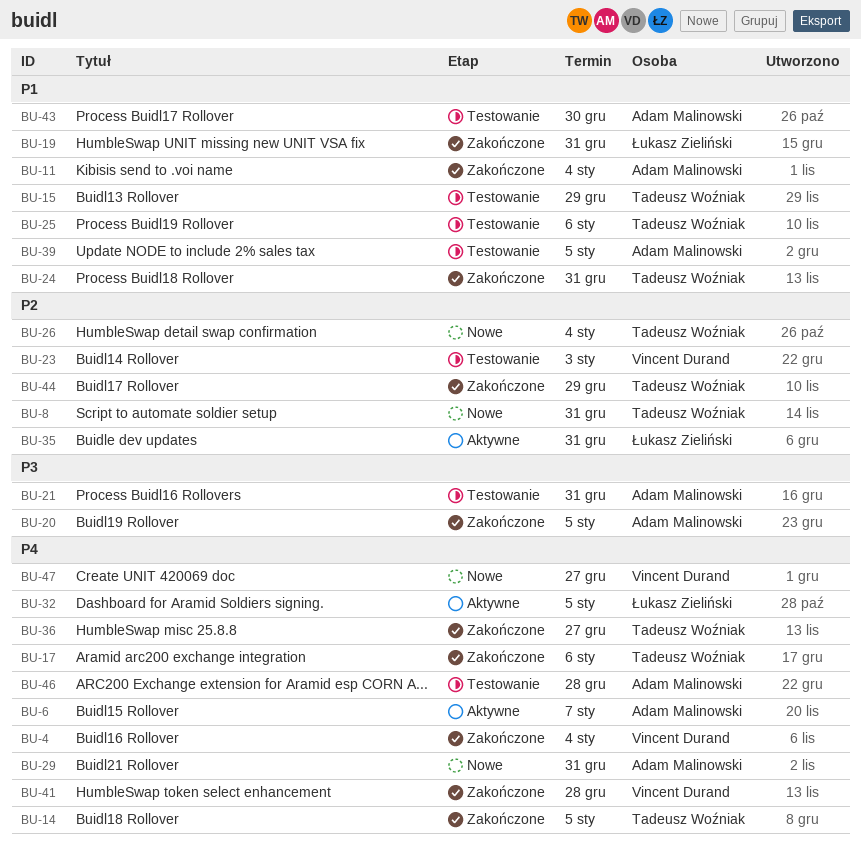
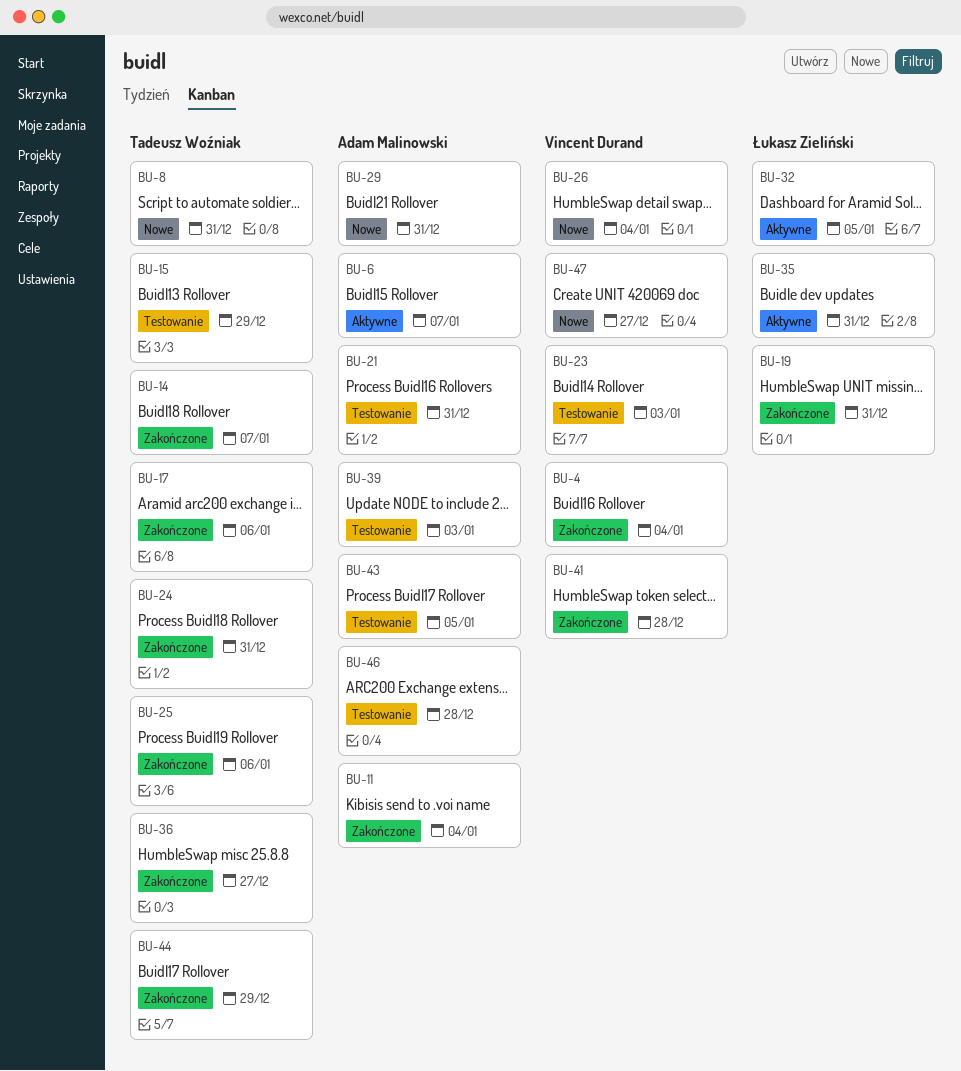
BU-14, due: Jan 5 -> Jan 7
BU-20: present -> none
BU-25, status: Testowanie -> Zakończone
BU-26, owner: Tadeusz Woźniak -> Vincent Durand
BU-39, due: Jan 5 -> Jan 3
BU-43, due: Dec 30 -> Jan 5

